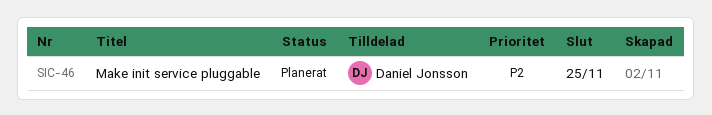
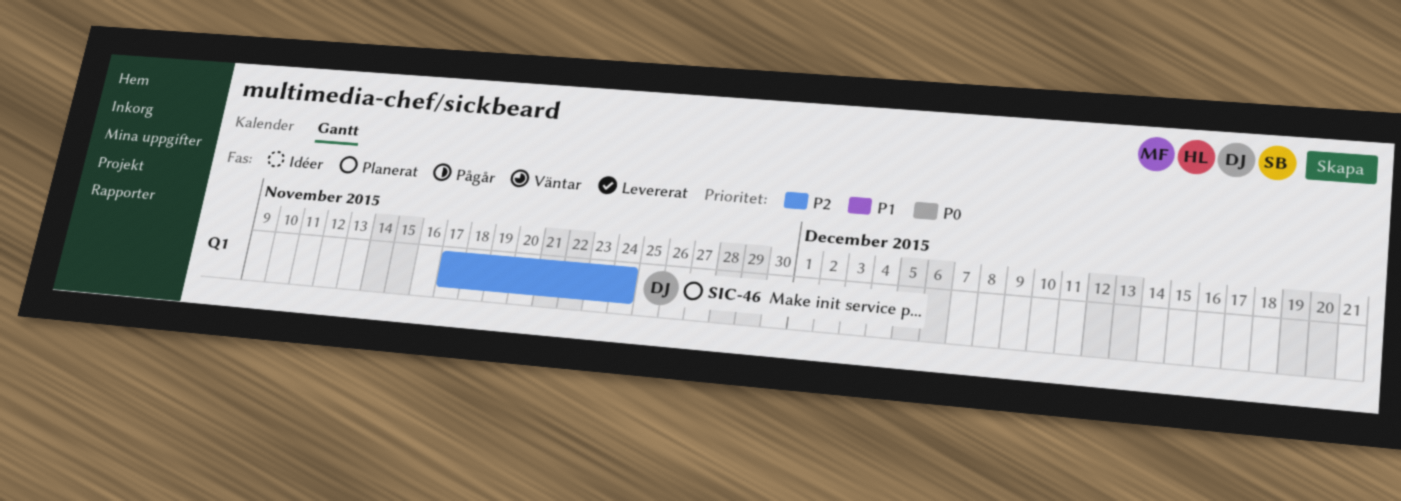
SIC-46, due: Nov 25 -> Nov 24

